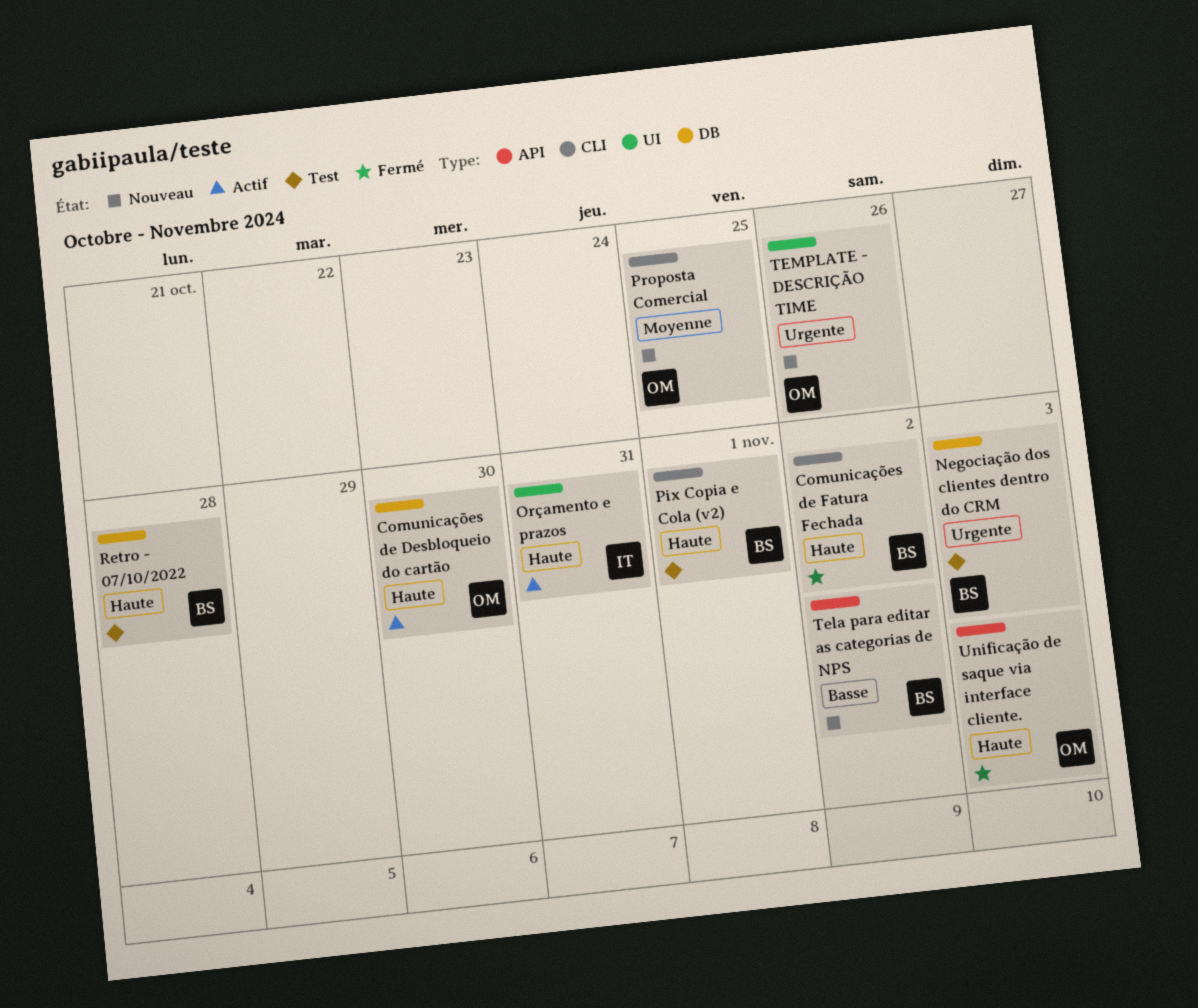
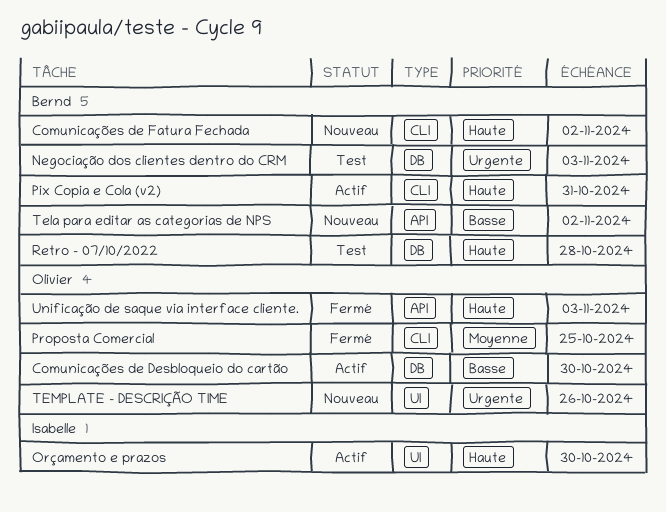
Comunicações de Desbloqueio do cartão, priority: Haute -> Basse
Comunicações de Fatura Fechada, status: Fermé -> Nouveau
Orçamento e prazos, due: Oct 31 -> Oct 30
Pix Copia e Cola (v2), status: Test -> Actif
Pix Copia e Cola (v2), due: Nov 1 -> Oct 31
Proposta Comercial, status: Nouveau -> Fermé

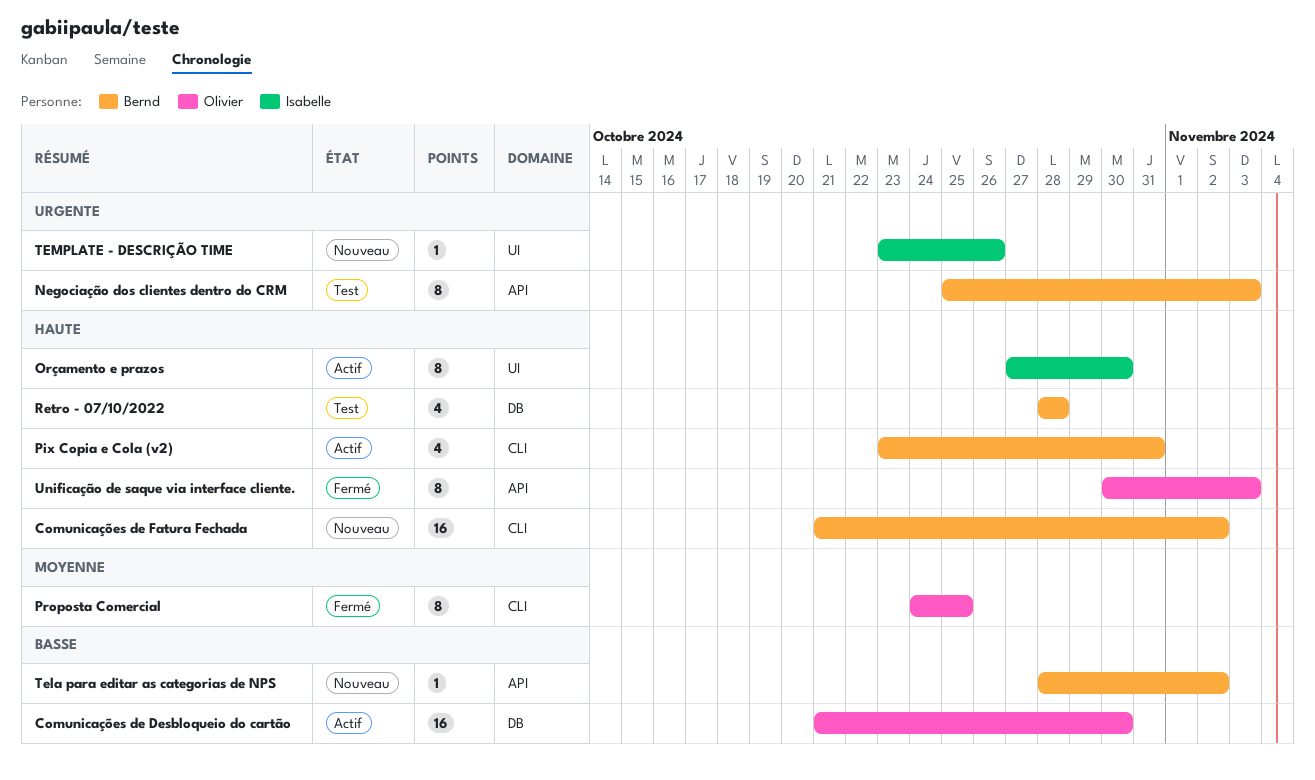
Negociação dos clientes dentro do CRM, label: DB -> API
TEMPLATE - DESCRIÇÃO TIME, owner: Olivier -> Isabelle

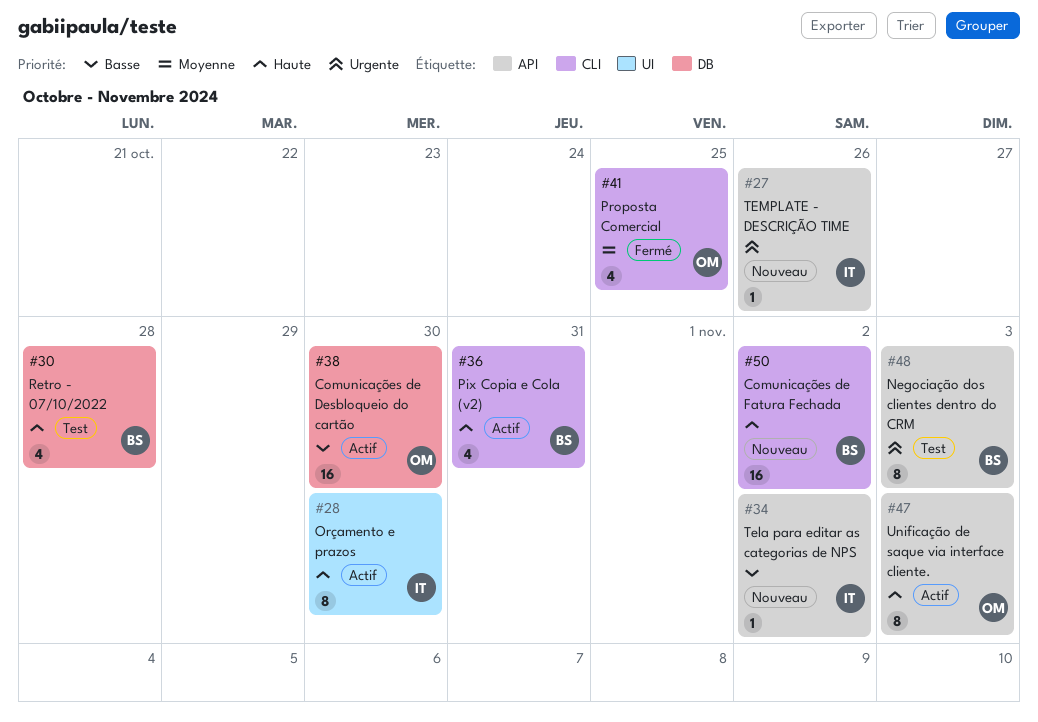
Proposta Comercial, estimate: 8 -> 4
Tela para editar as categorias de NPS, owner: Bernd -> Isabelle
TEMPLATE - DESCRIÇÃO TIME, label: UI -> API
Unificação de saque via interface cliente., status: Fermé -> Actif

